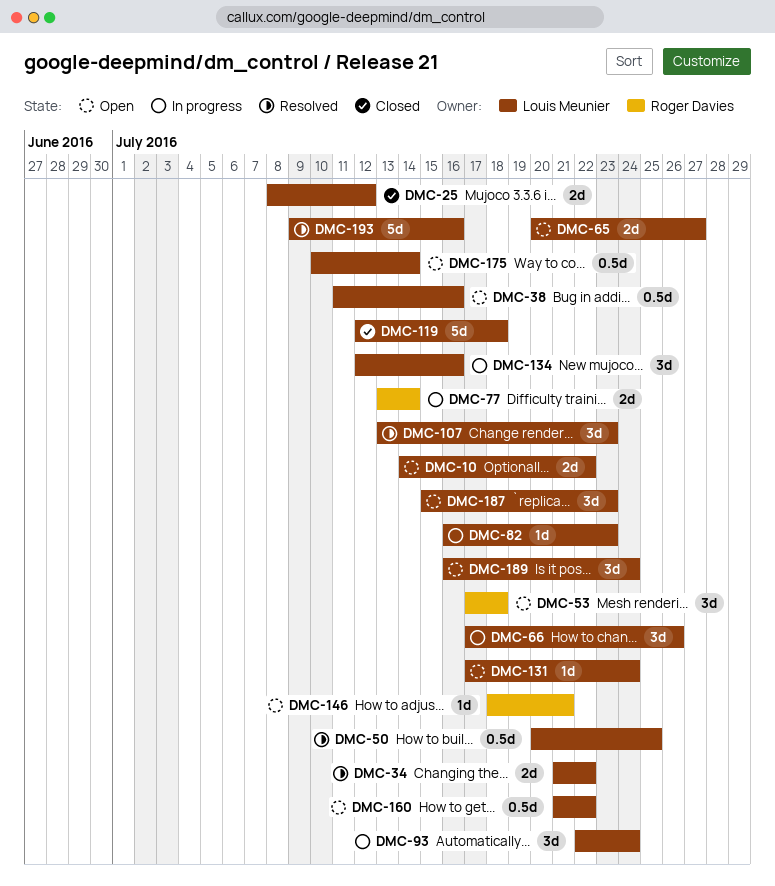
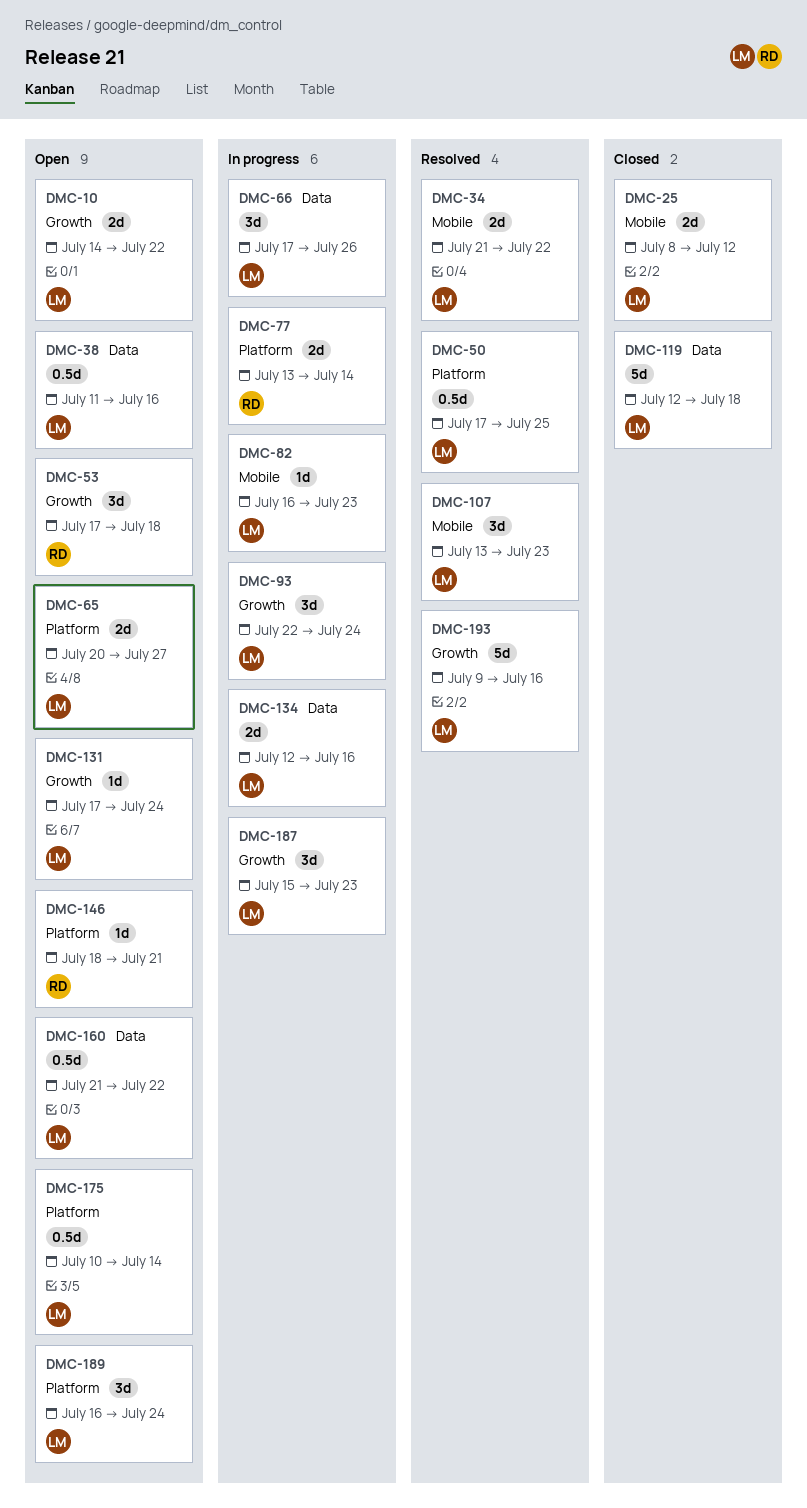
DMC-50, start: Jul 20 -> Jul 17
DMC-134, estimate: 3d -> 2d
DMC-187, status: Open -> In progress

